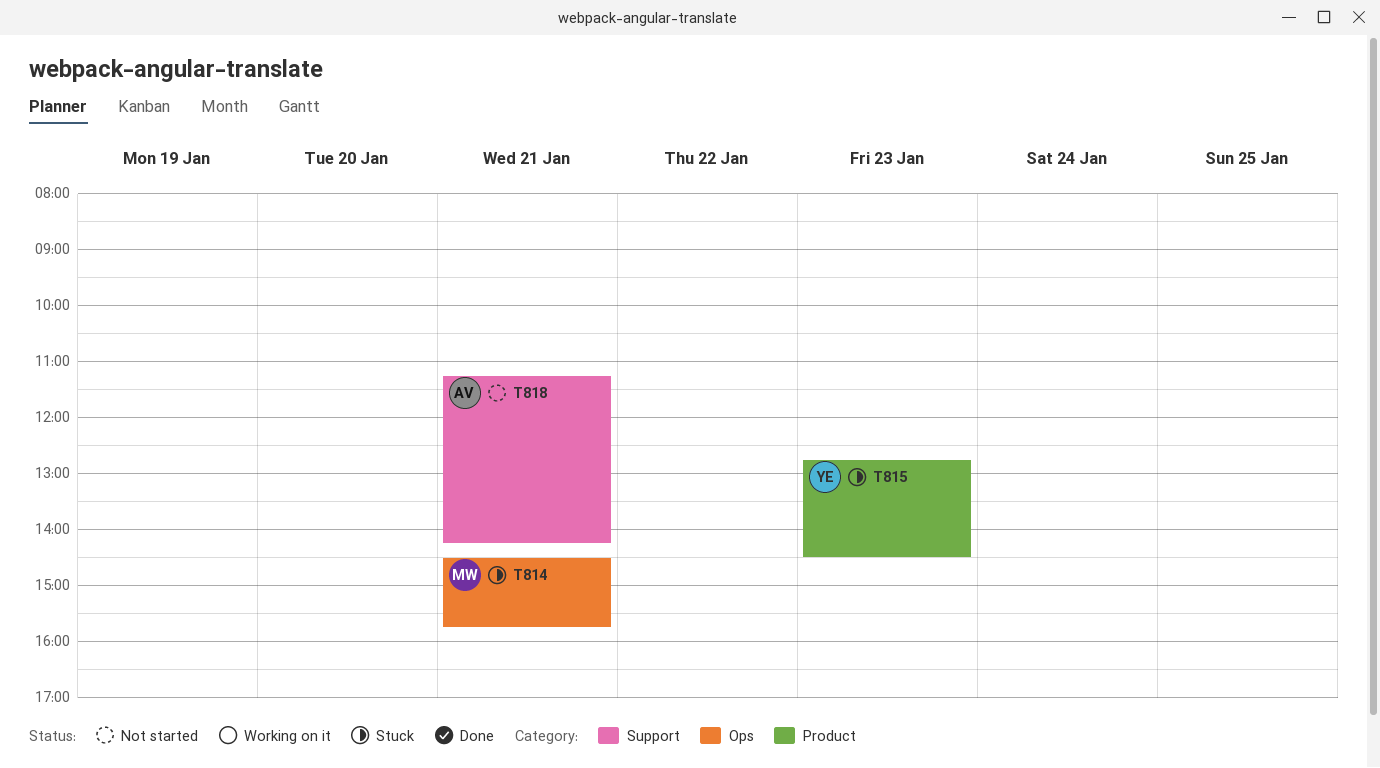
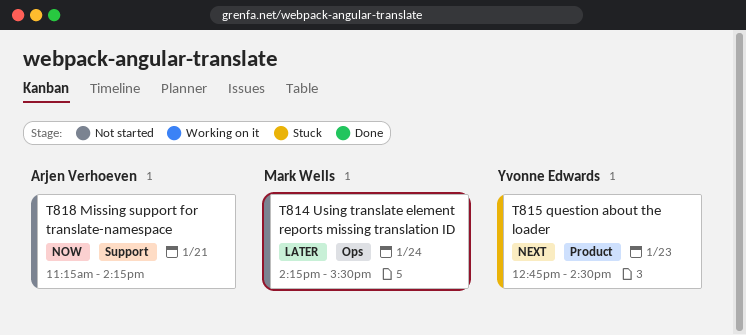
T814, status: Stuck -> Not started
T814, day: Jan 21 -> Jan 24
T814, begins: 14:30 -> 14:15
T814, ends: 15:45 -> 15:30

